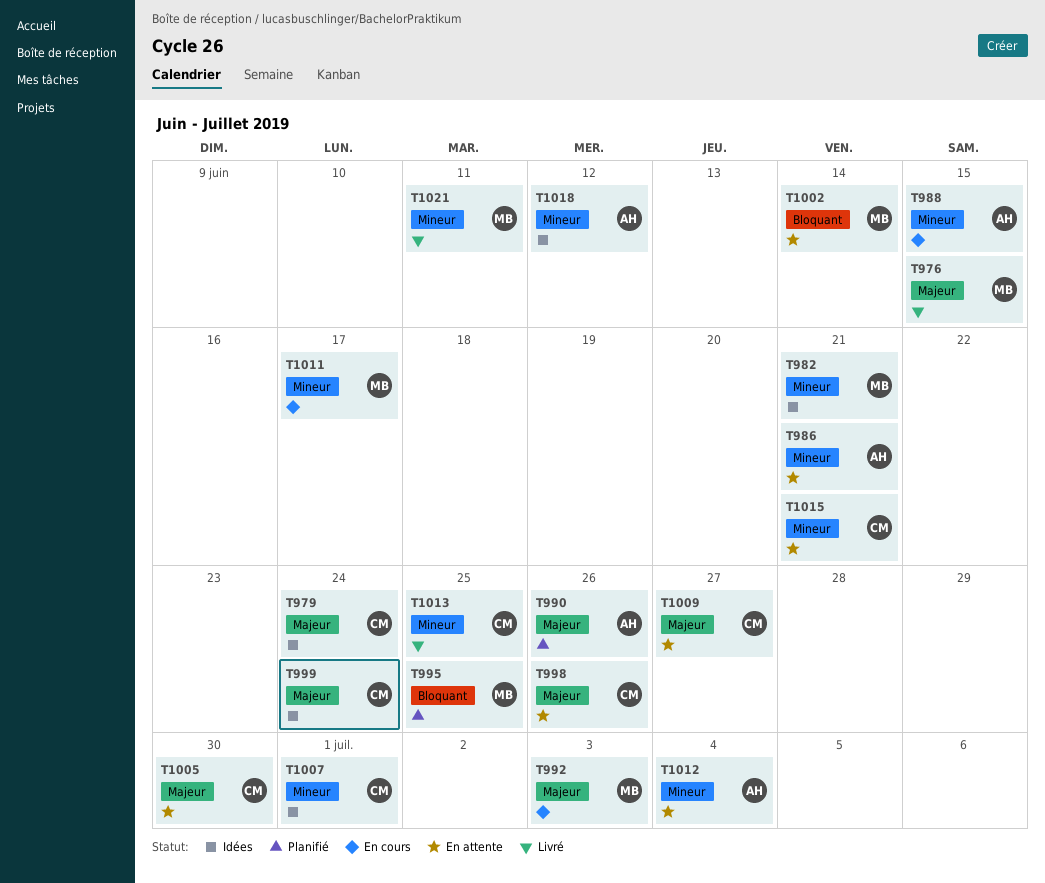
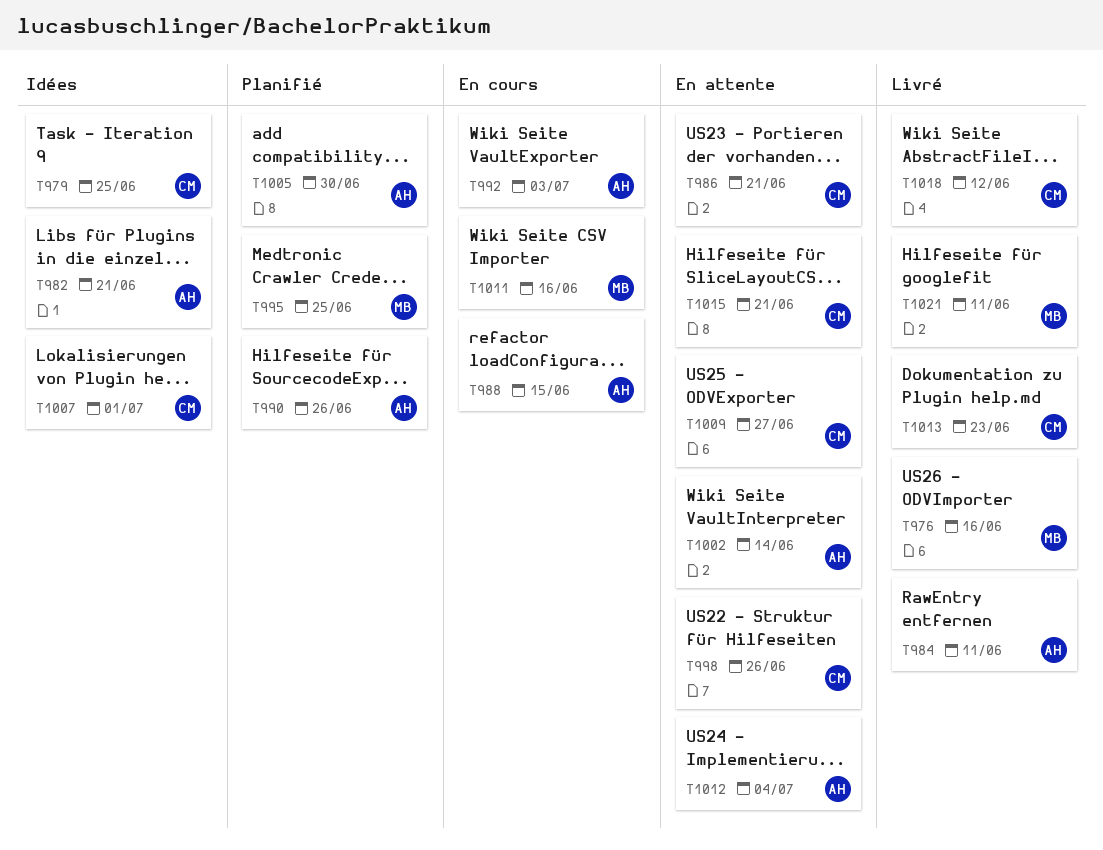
T976, due: Jun 15 -> Jun 16
T979, due: Jun 24 -> Jun 25
T982, owner: MB -> AH
T984: none -> present
T986, owner: AH -> CM
T992, owner: MB -> AH
T999: present -> none
T1002, owner: MB -> AH
T1005, status: En attente -> Planifié
T1005, owner: CM -> AH
T1011, due: Jun 17 -> Jun 16
T1013, due: Jun 25 -> Jun 23
T1018, status: Idées -> Livré
T1018, owner: AH -> CM

